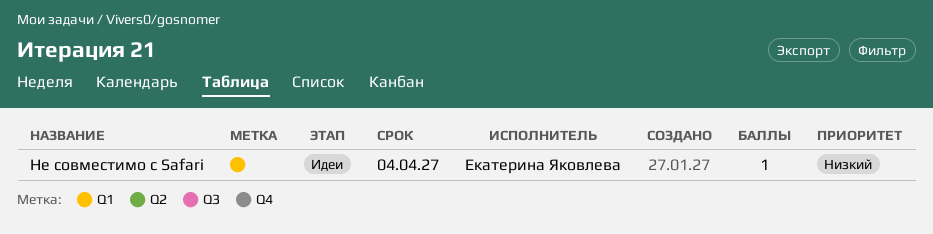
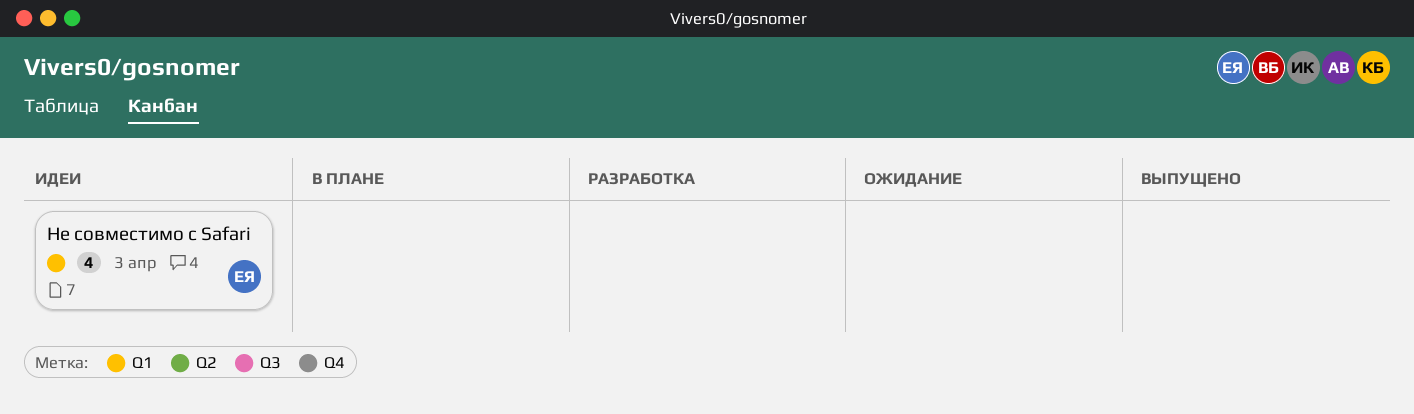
Не совместимо с Safari, estimate: 1 -> 4
Не совместимо с Safari, due: Apr 4 -> Apr 3

